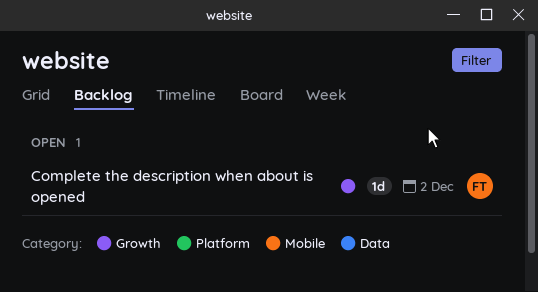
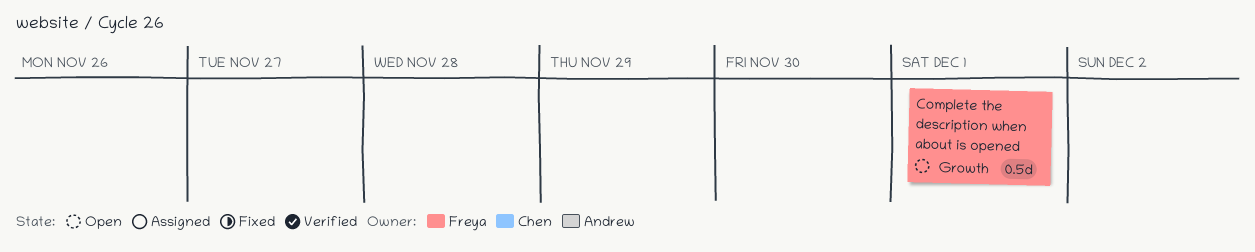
Complete the description when about is opened, estimate: 1d -> 0.5d
Complete the description when about is opened, due: Dec 2 -> Dec 1

